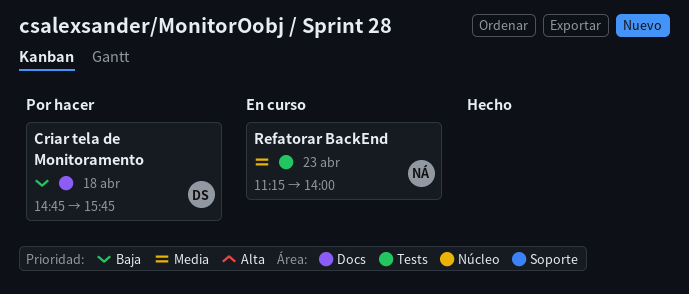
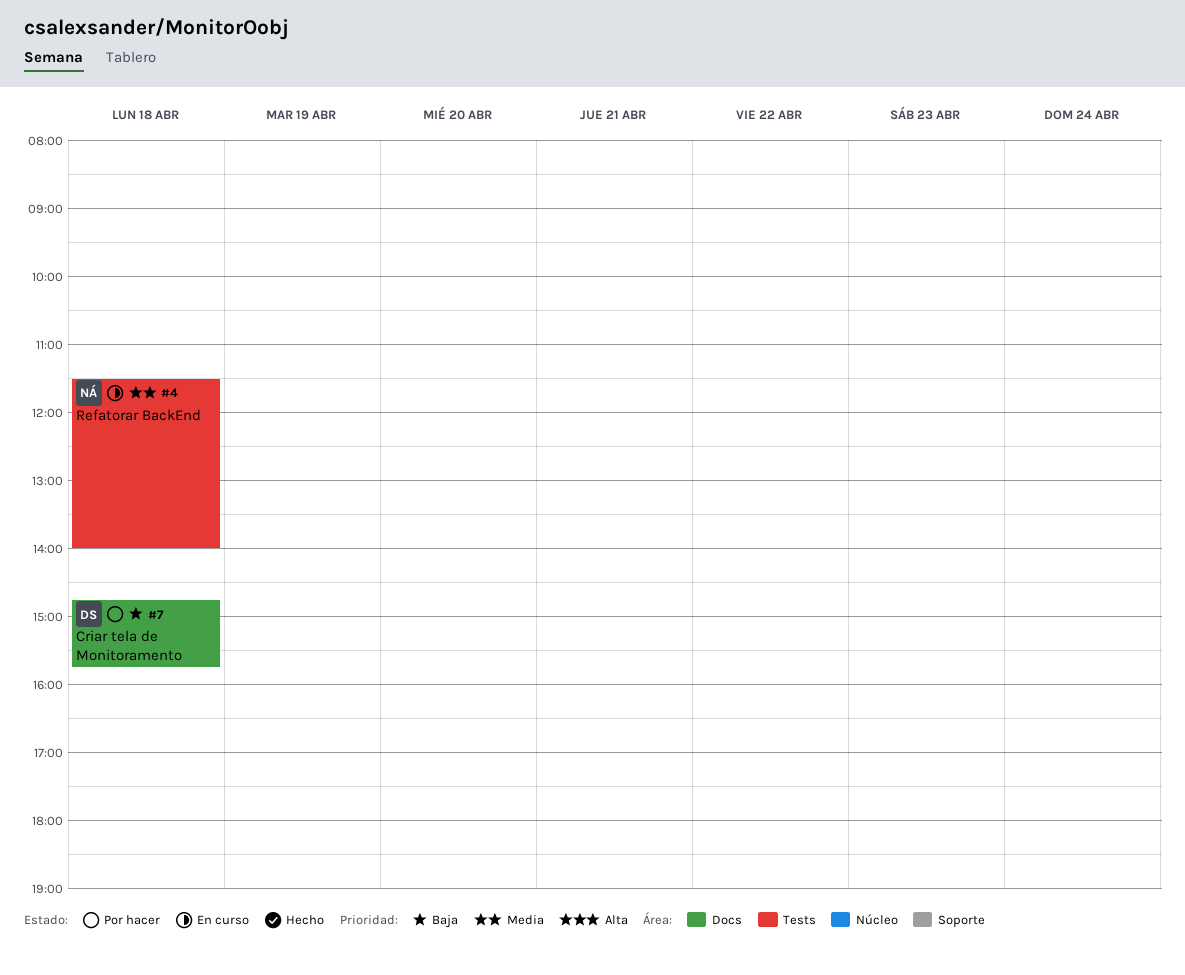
Refatorar BackEnd, day: Apr 23 -> Apr 18
Refatorar BackEnd, begins: 11:15 -> 11:30

